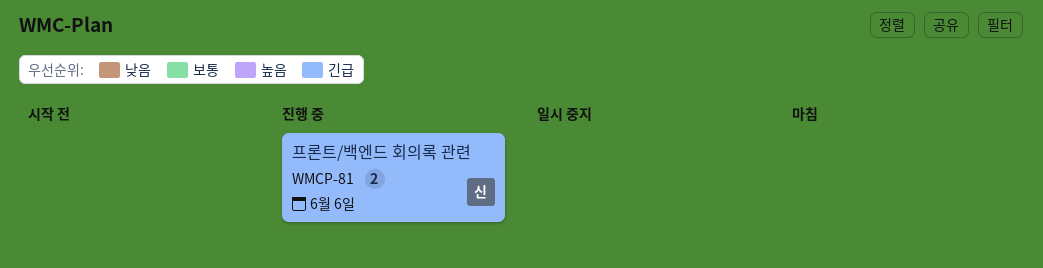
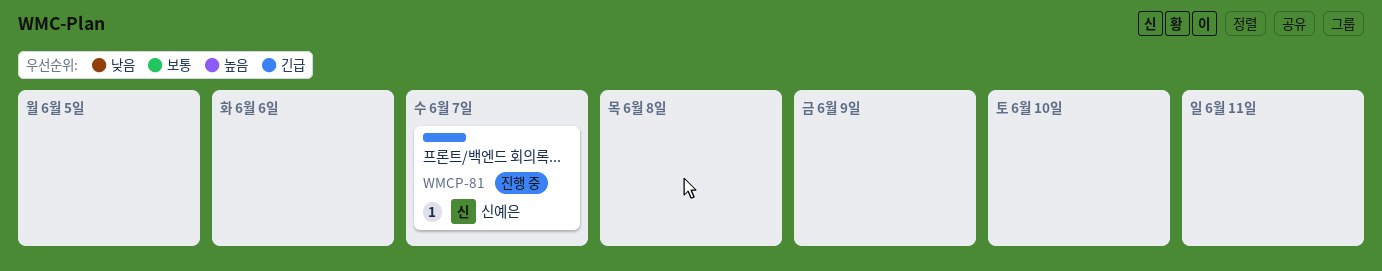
WMCP-81, estimate: 2 -> 1
WMCP-81, due: Jun 6 -> Jun 7

